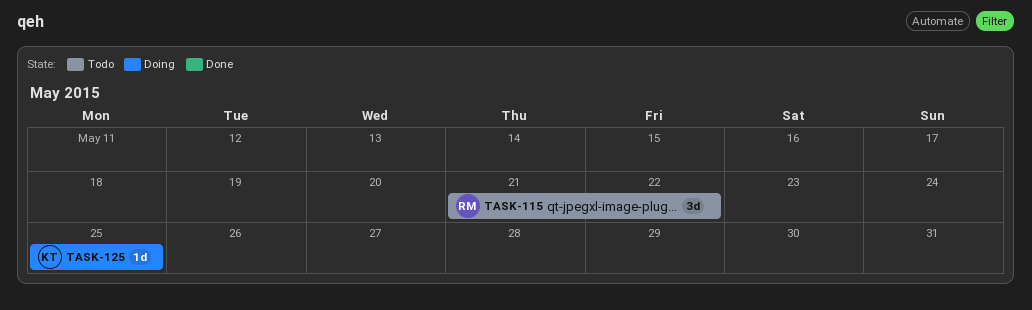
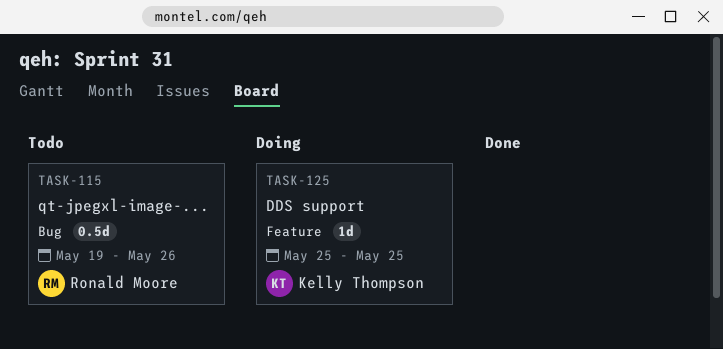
TASK-115, estimate: 3d -> 0.5d
TASK-115, start: May 21 -> May 19
TASK-115, due: May 22 -> May 26

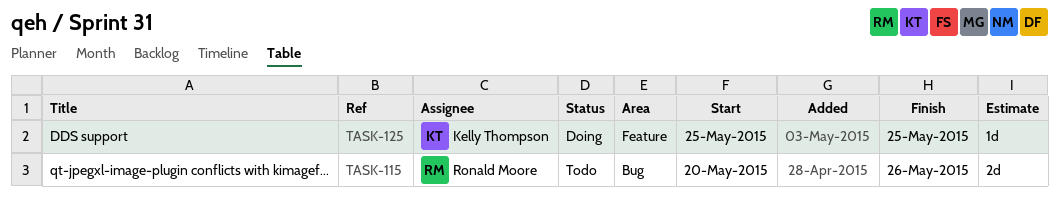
TASK-115, estimate: 0.5d -> 2d
TASK-115, start: May 19 -> May 20

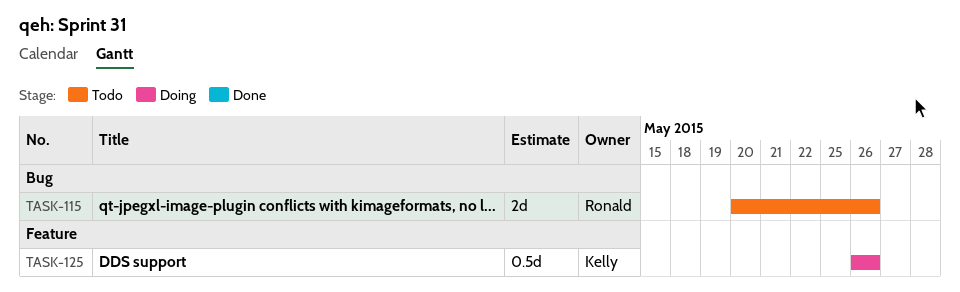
TASK-125, estimate: 1d -> 0.5d
TASK-125, start: May 25 -> May 26
TASK-125, due: May 25 -> May 26

